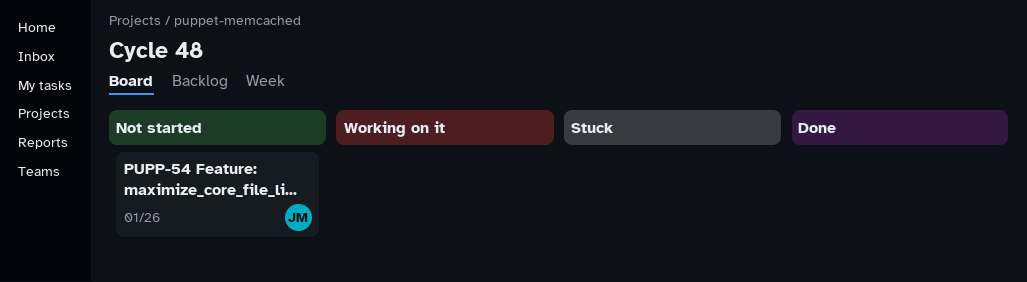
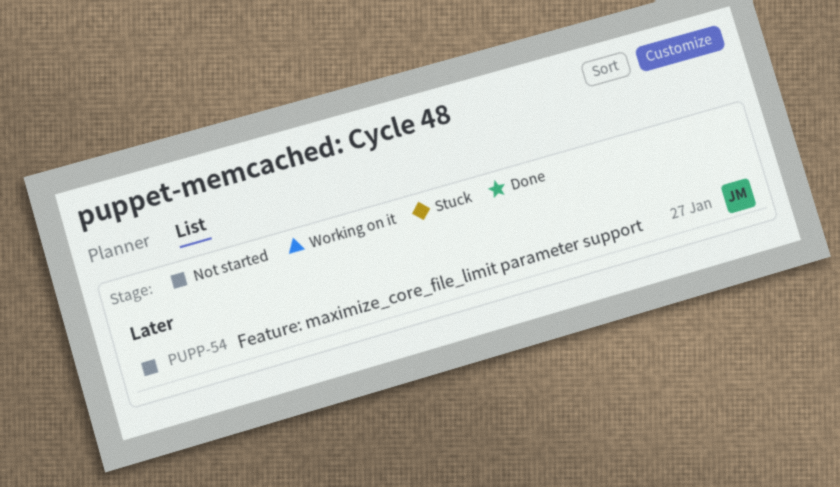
PUPP-54, due: Jan 26 -> Jan 27

